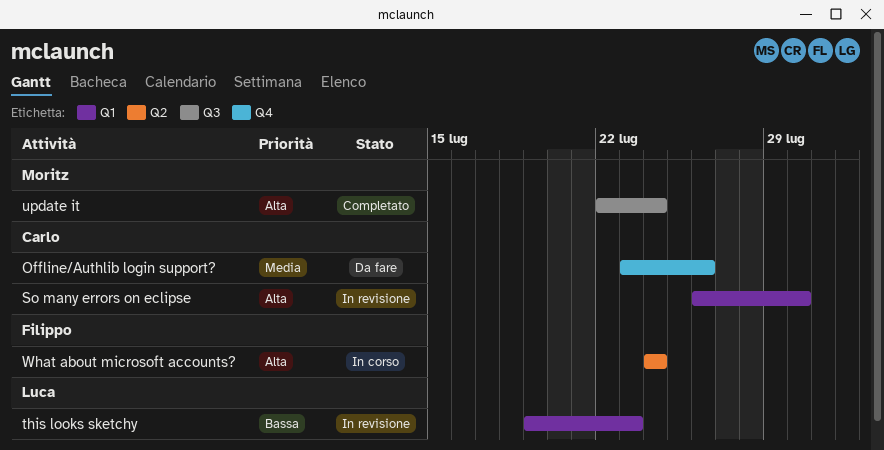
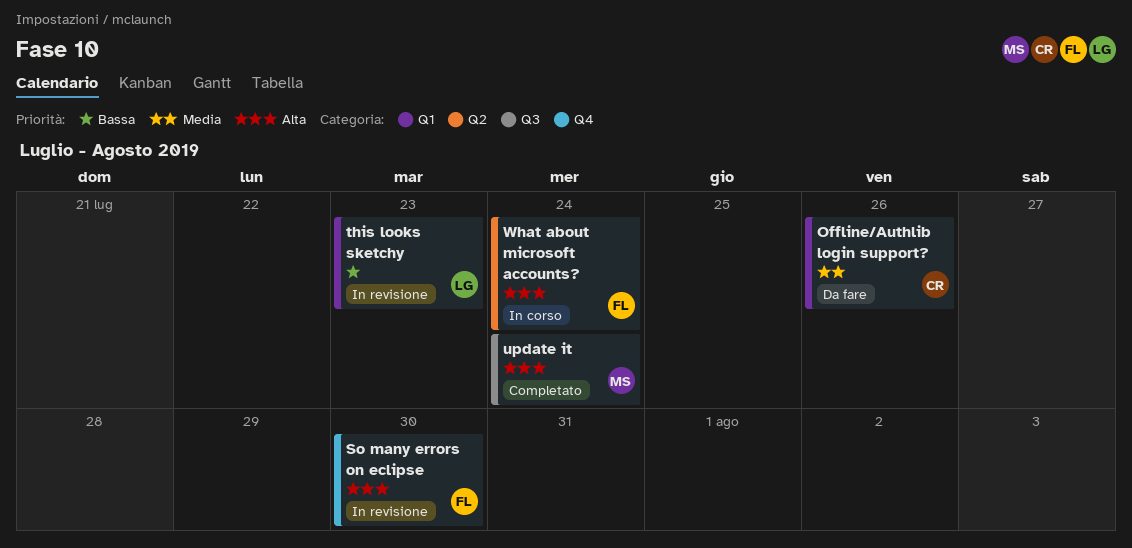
Offline/Authlib login support?, label: Q4 -> Q1
So many errors on eclipse, owner: Carlo -> Filippo
So many errors on eclipse, label: Q1 -> Q4

